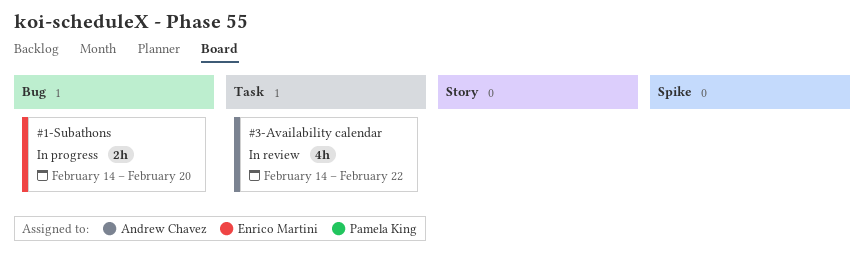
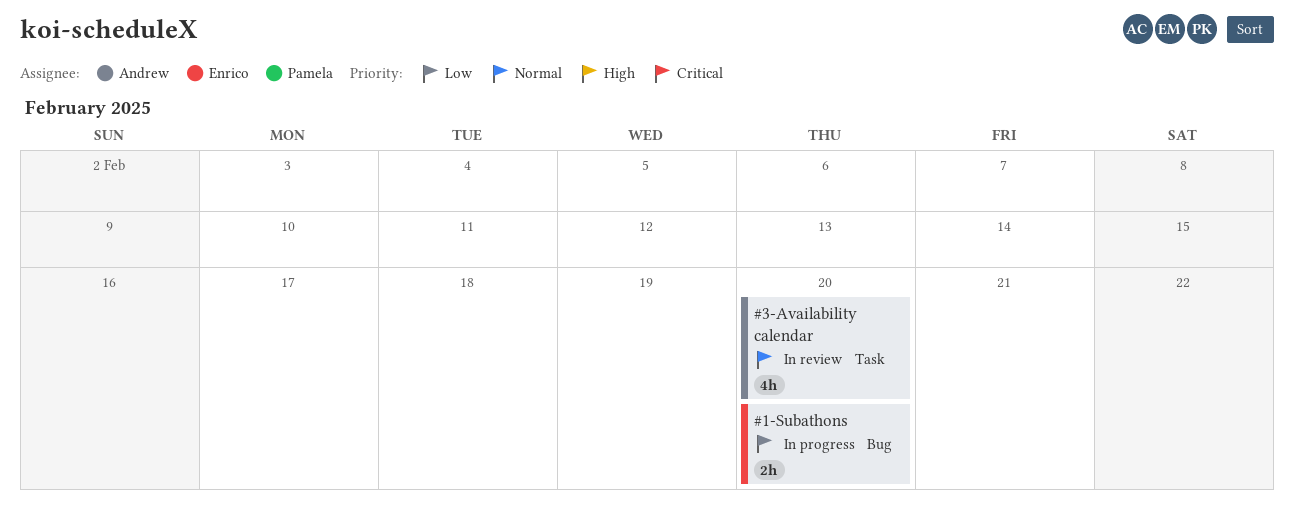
#3-Availability calendar, due: Feb 22 -> Feb 20

